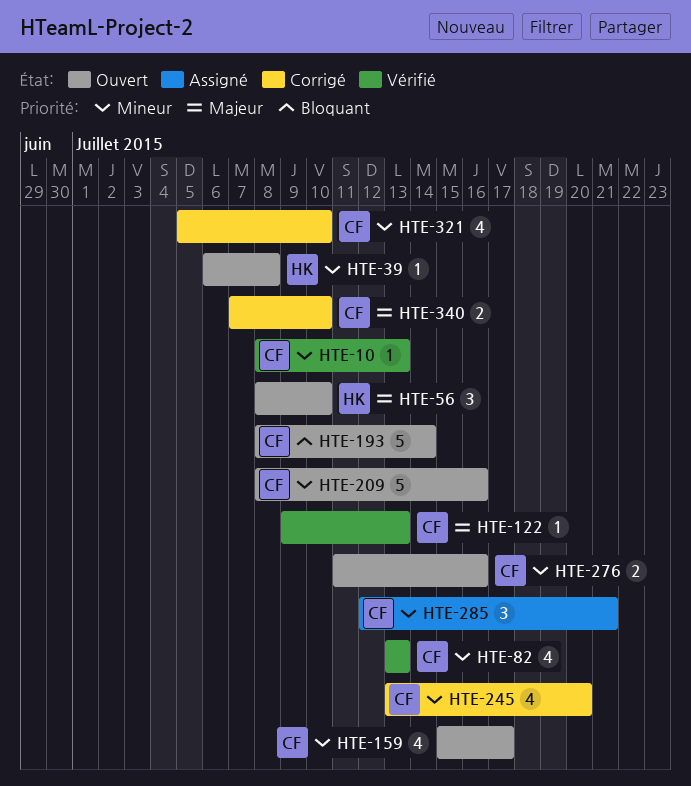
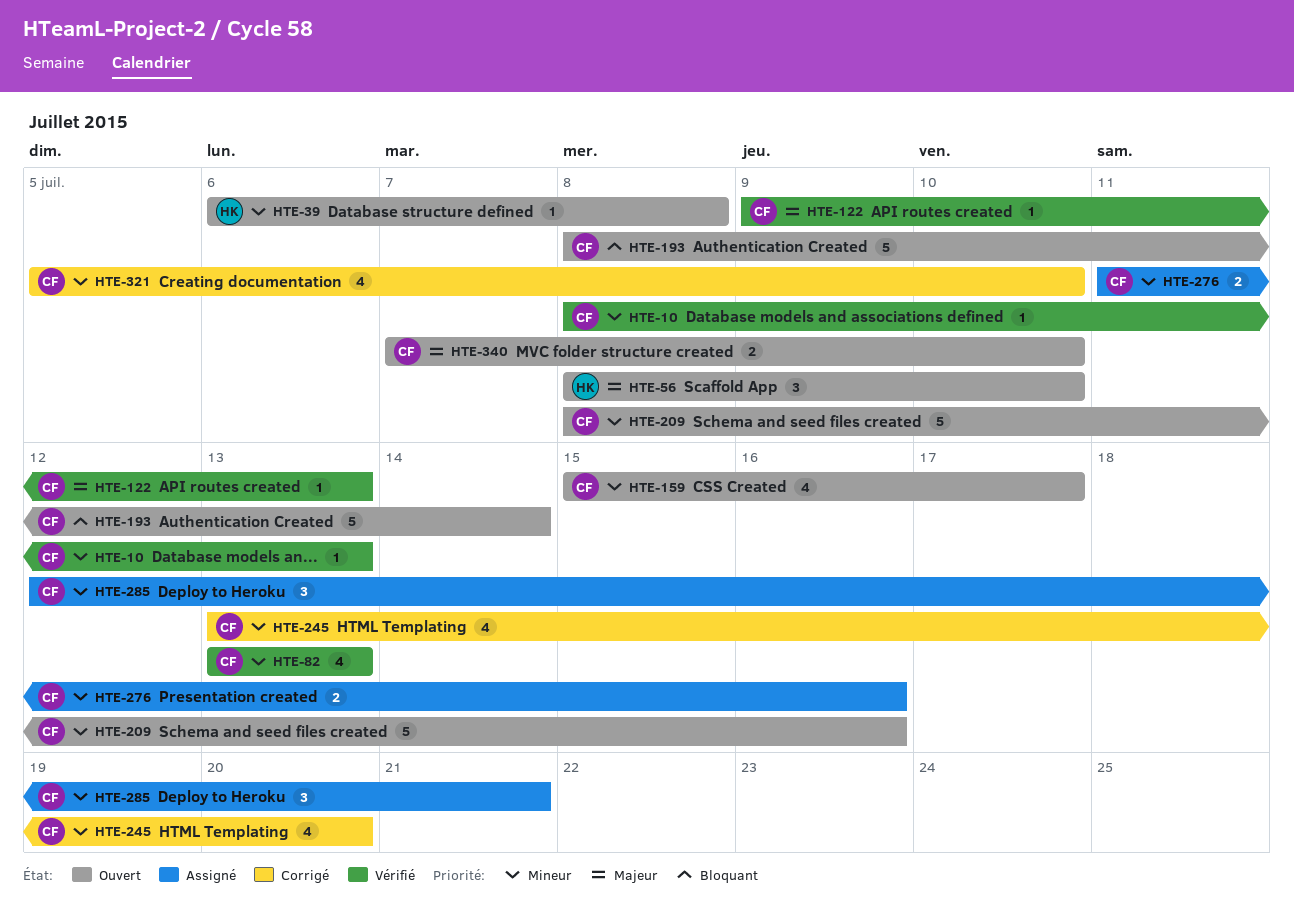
HTE-276, status: Ouvert -> Assigné
HTE-340, status: Corrigé -> Ouvert

